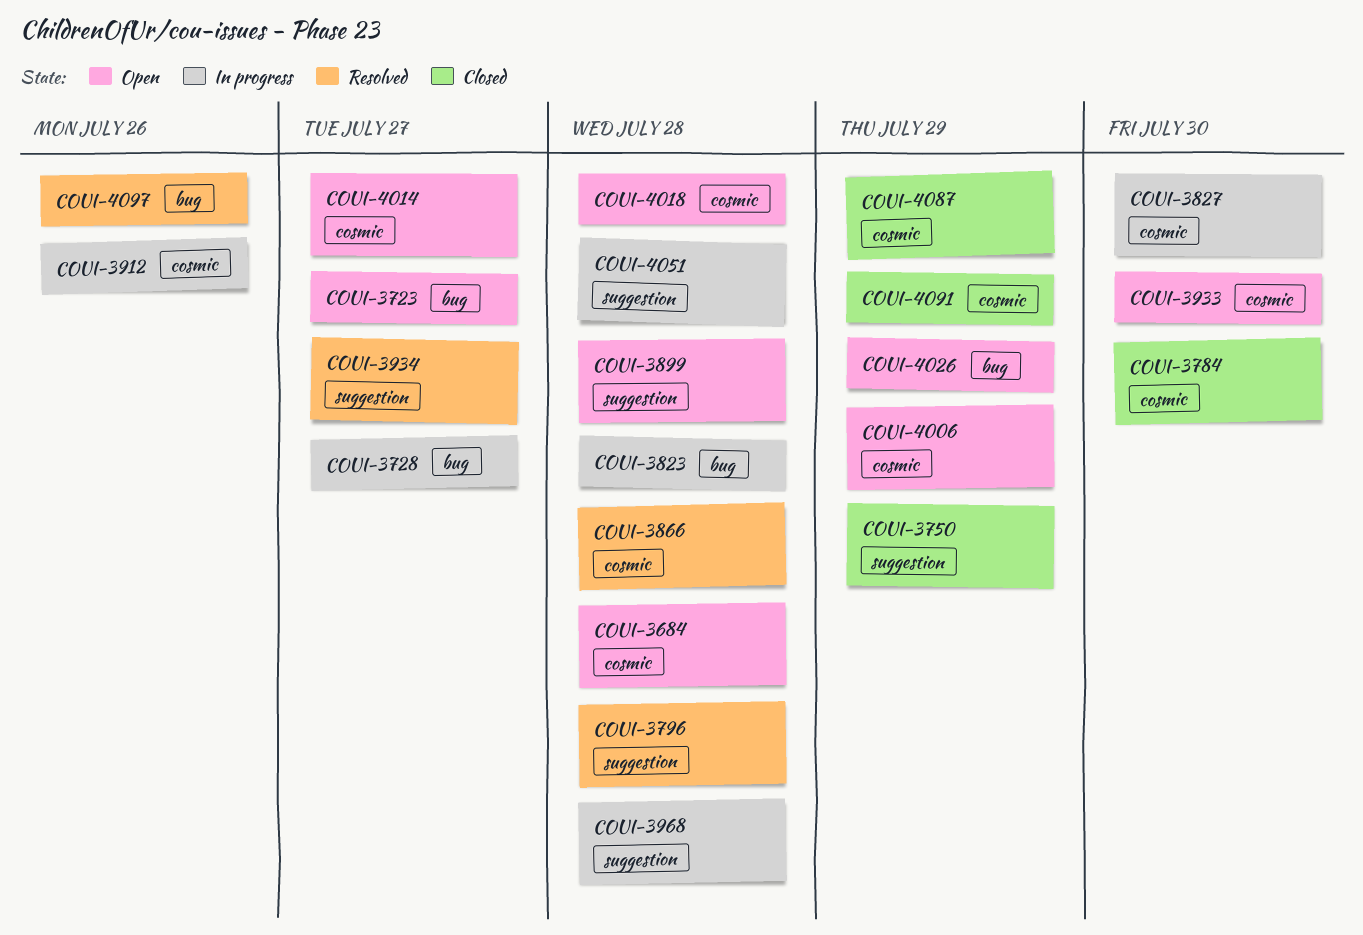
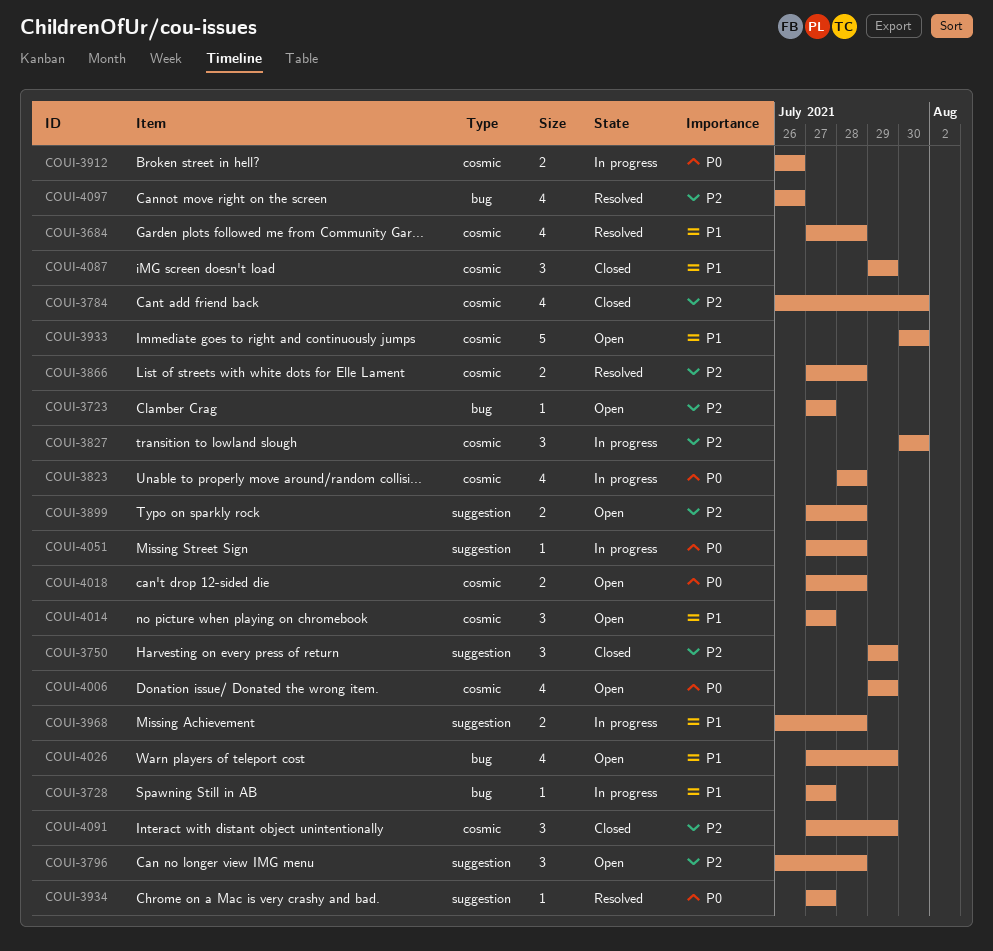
COUI-3684, status: Open -> Resolved
COUI-3796, status: Resolved -> Open
COUI-3823, label: bug -> cosmic

